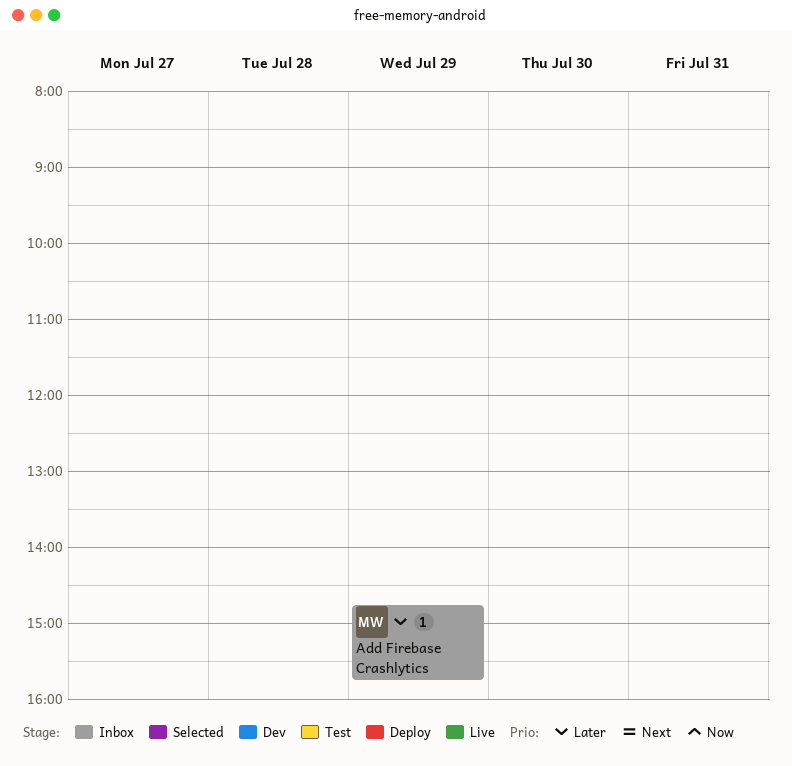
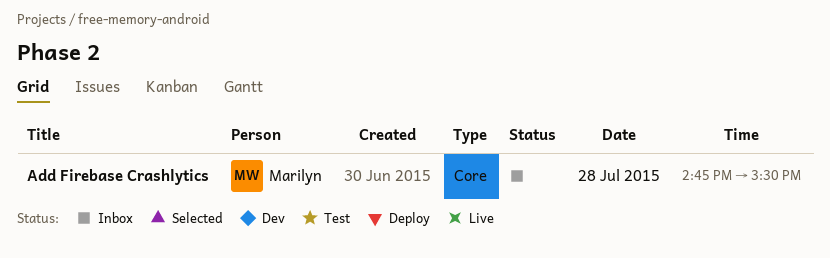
Add Firebase Crashlytics, day: Jul 29 -> Jul 28
Add Firebase Crashlytics, ends: 15:45 -> 15:30

